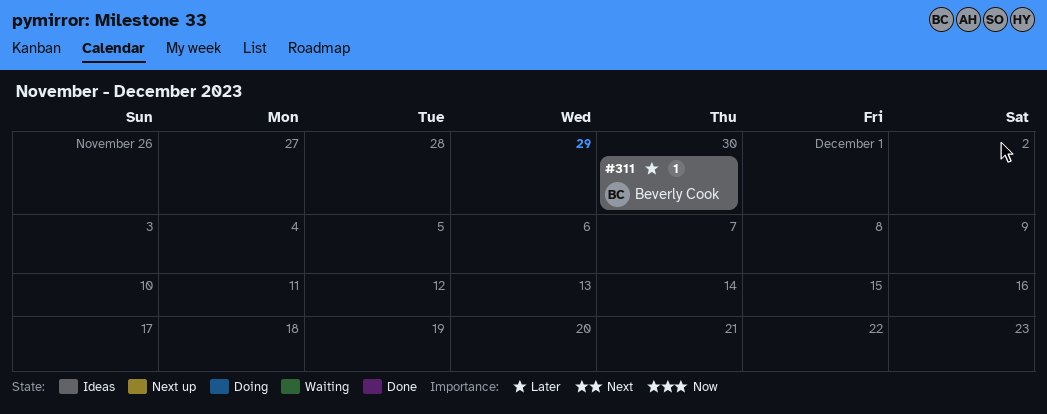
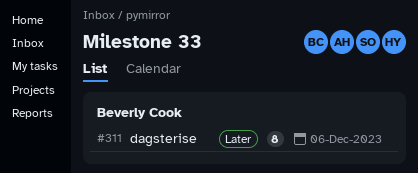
#311, estimate: 1 -> 8
#311, due: Nov 30 -> Dec 6

